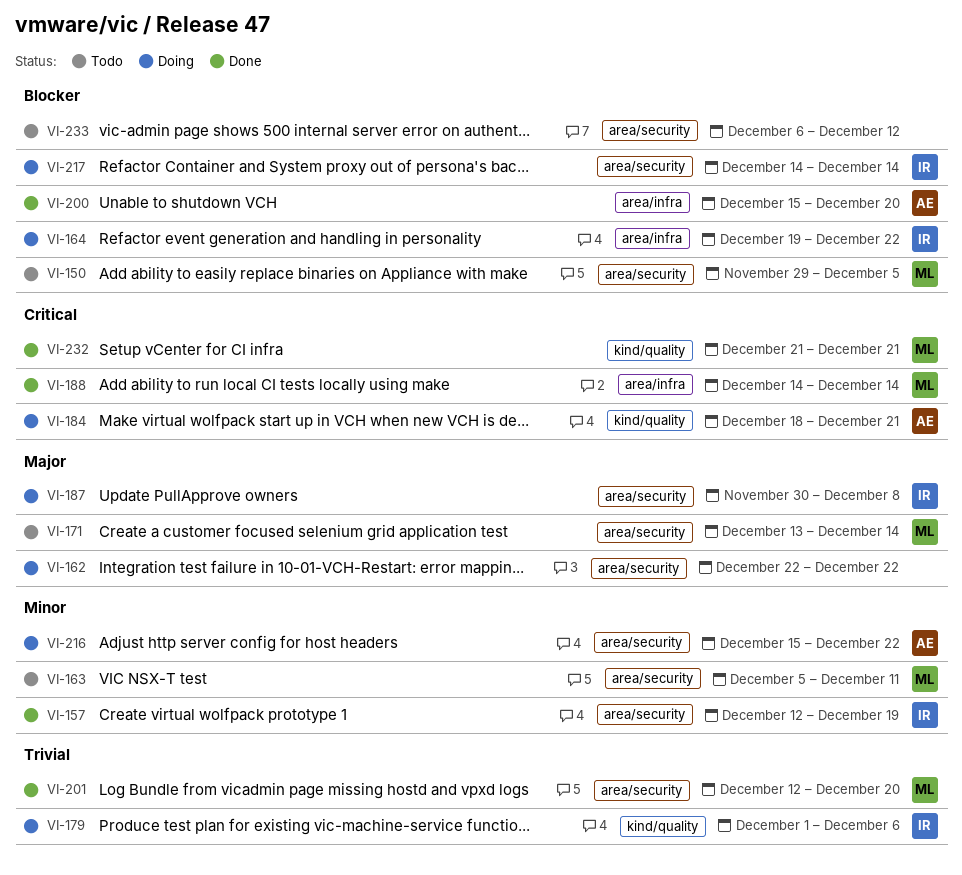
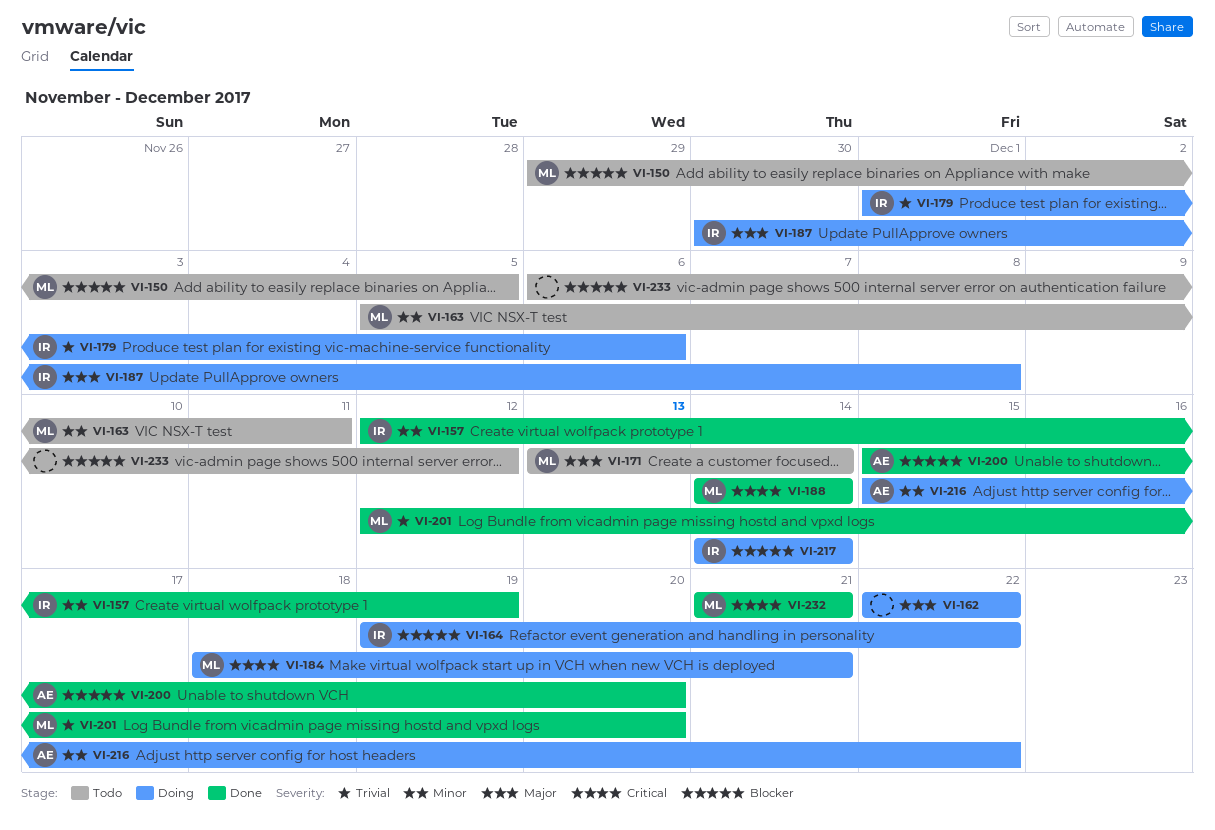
VI-184, owner: AE -> ML

